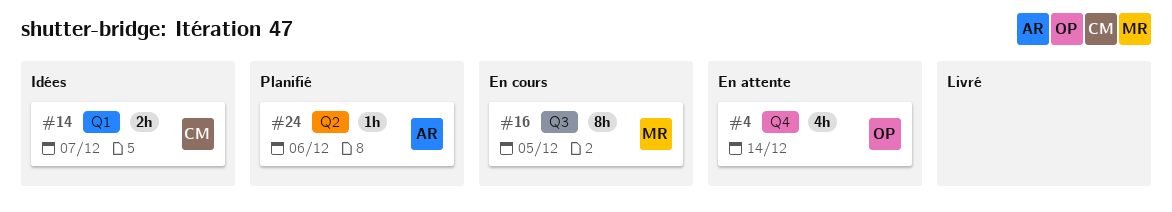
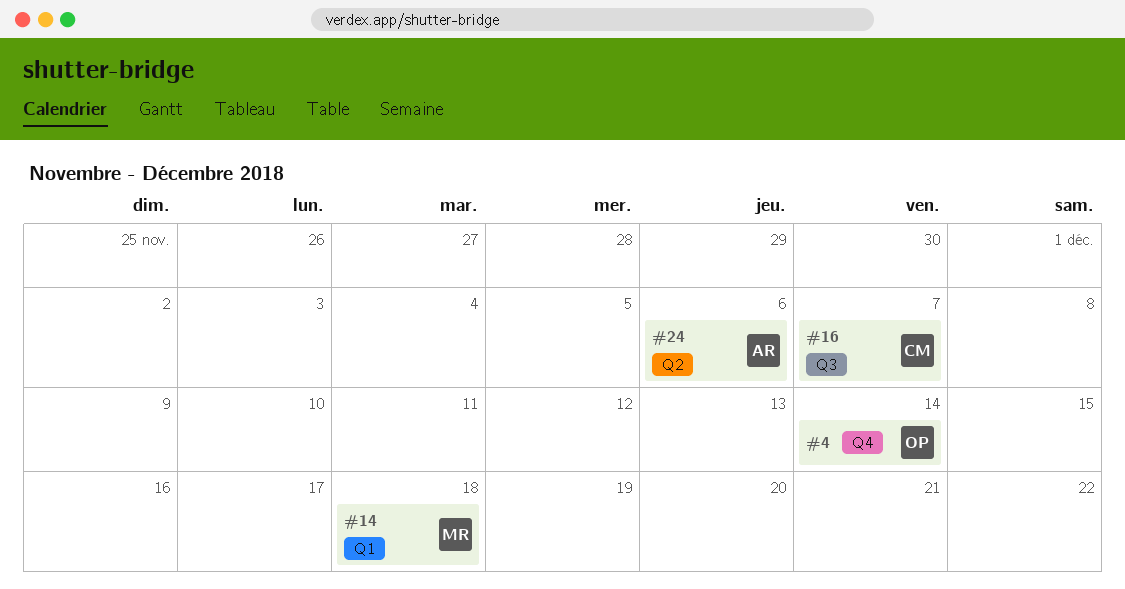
#14, owner: CM -> MR
#14, due: Dec 7 -> Dec 18
#16, owner: MR -> CM
#16, due: Dec 5 -> Dec 7

